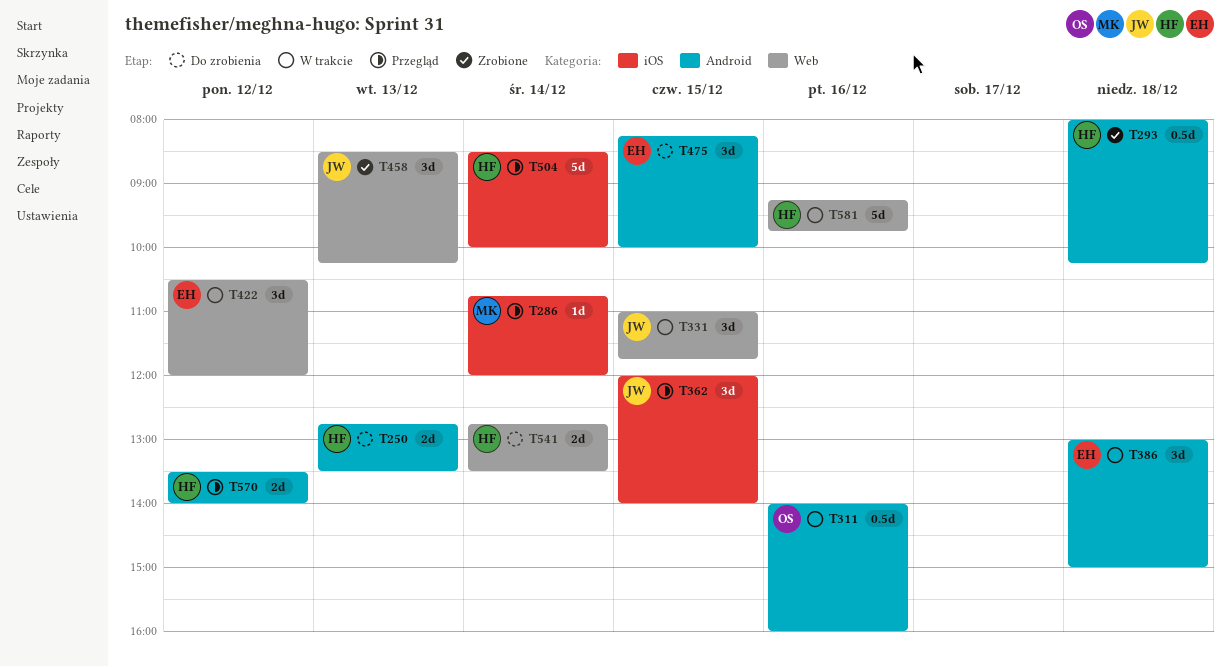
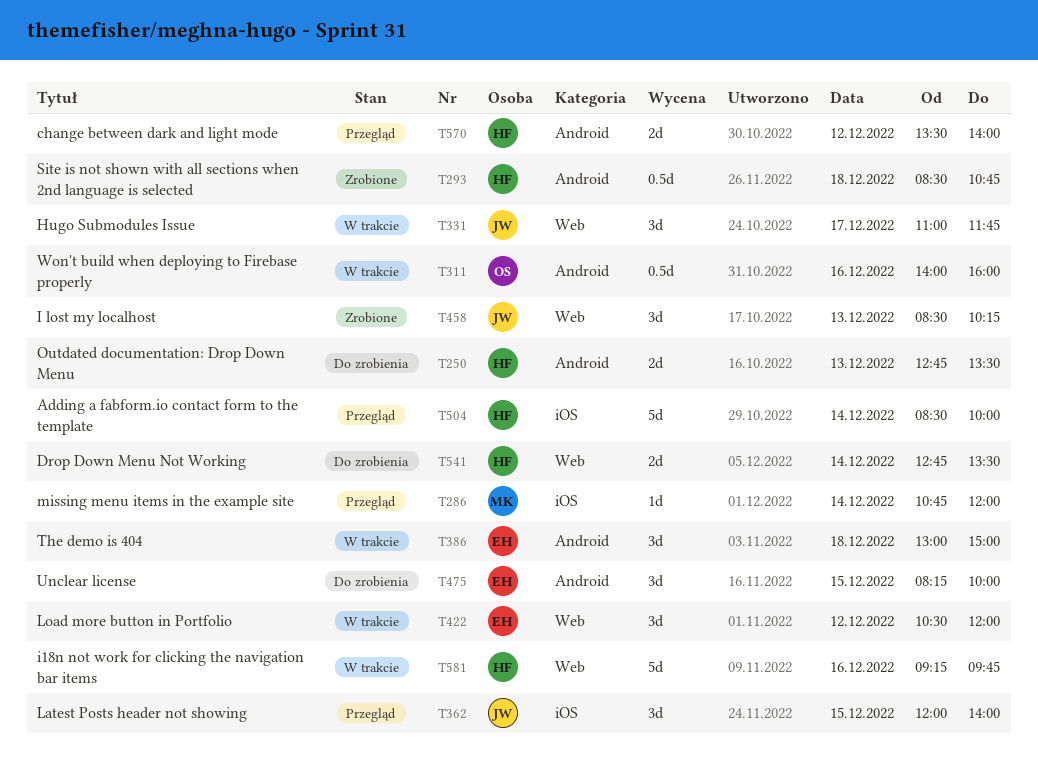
T293, begins: 08:00 -> 08:30
T293, ends: 10:15 -> 10:45
T331, day: Dec 15 -> Dec 17

